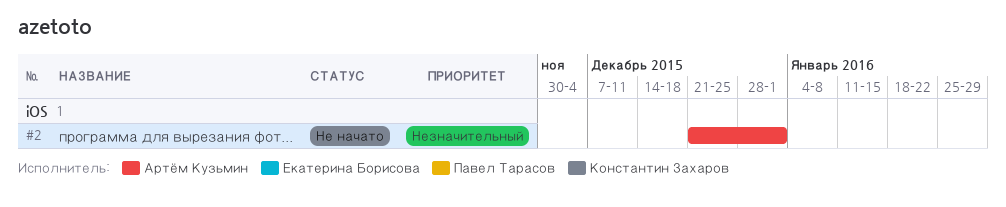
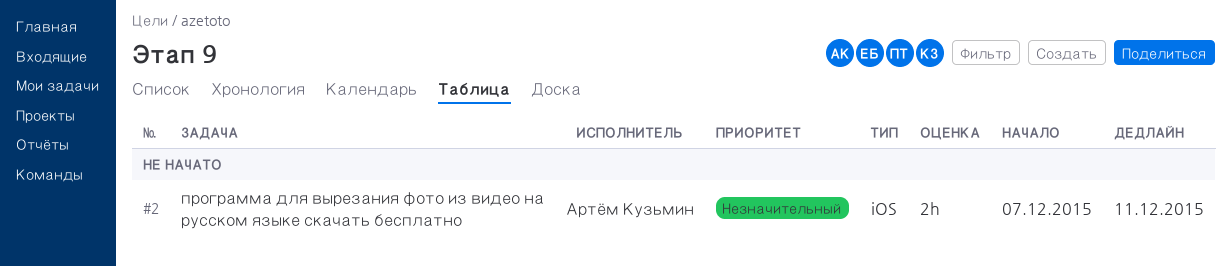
#2, start: Dec 21 -> Dec 7
#2, due: Jan 1 -> Dec 11

